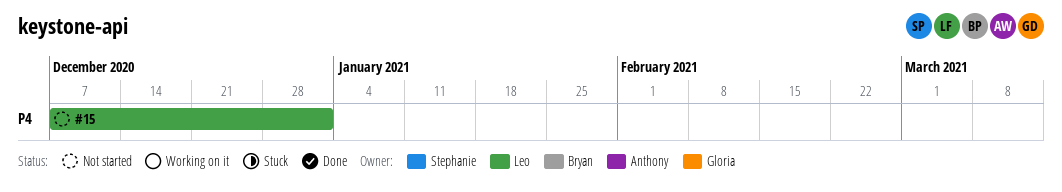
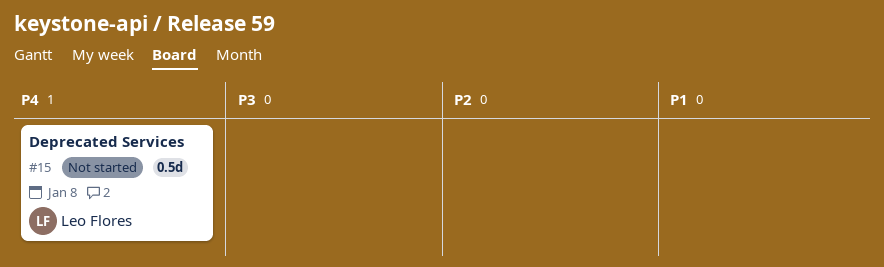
#15, due: Jan 1 -> Jan 8

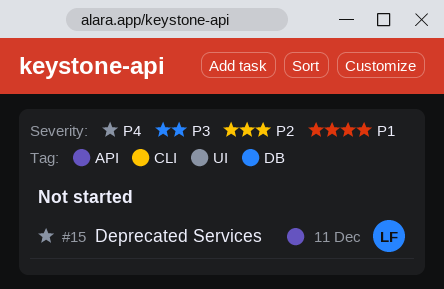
#15, due: Jan 8 -> Dec 11

